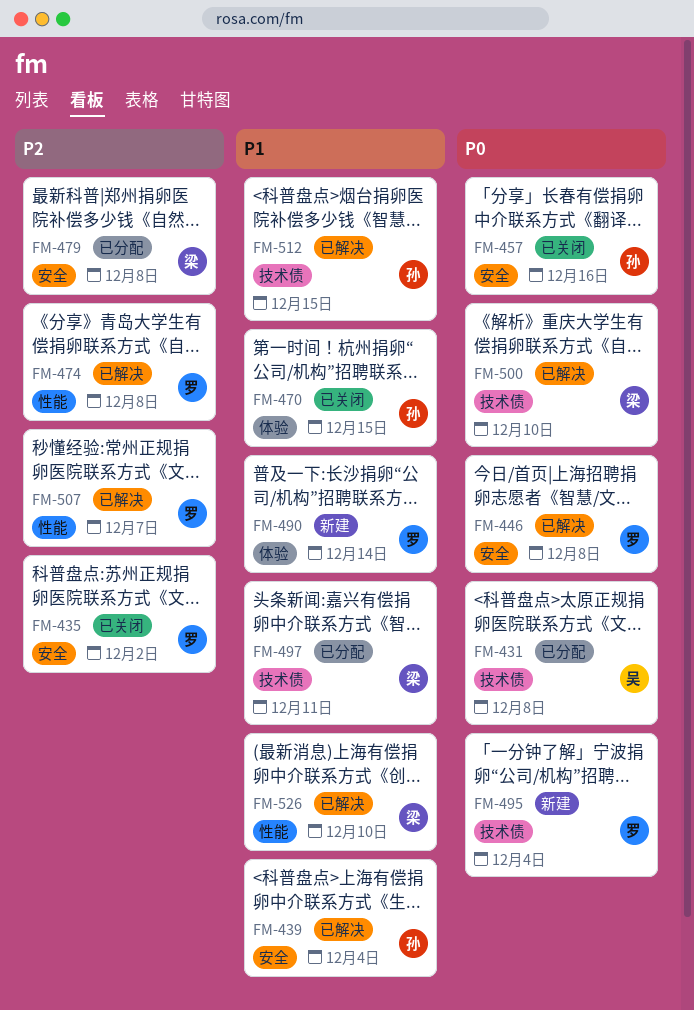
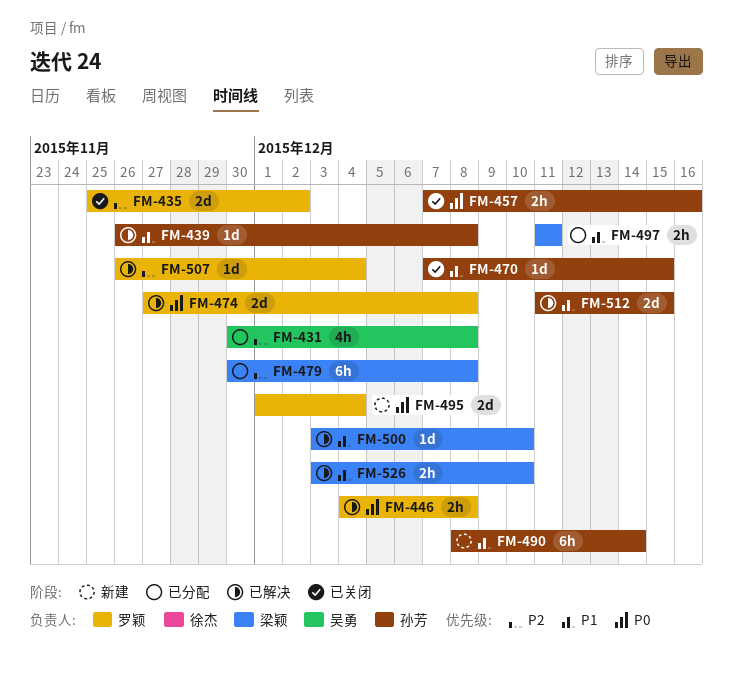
FM-431, priority: P0 -> P2
FM-439, due: Dec 4 -> Dec 8
FM-474, priority: P2 -> P0
FM-490, owner: 罗颖 -> 孙芳
FM-500, priority: P0 -> P1
FM-507, due: Dec 7 -> Dec 4

